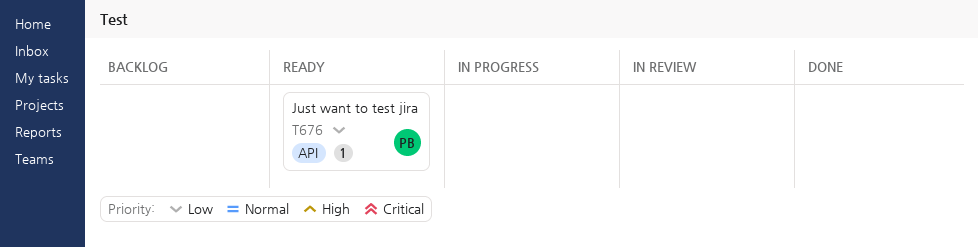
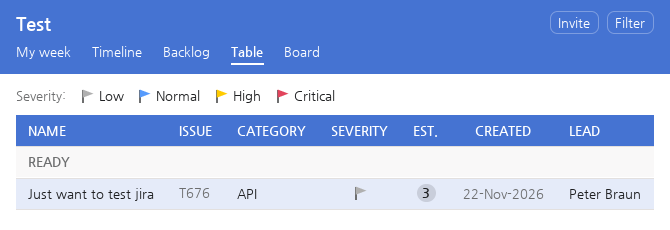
T676, estimate: 1 -> 3

